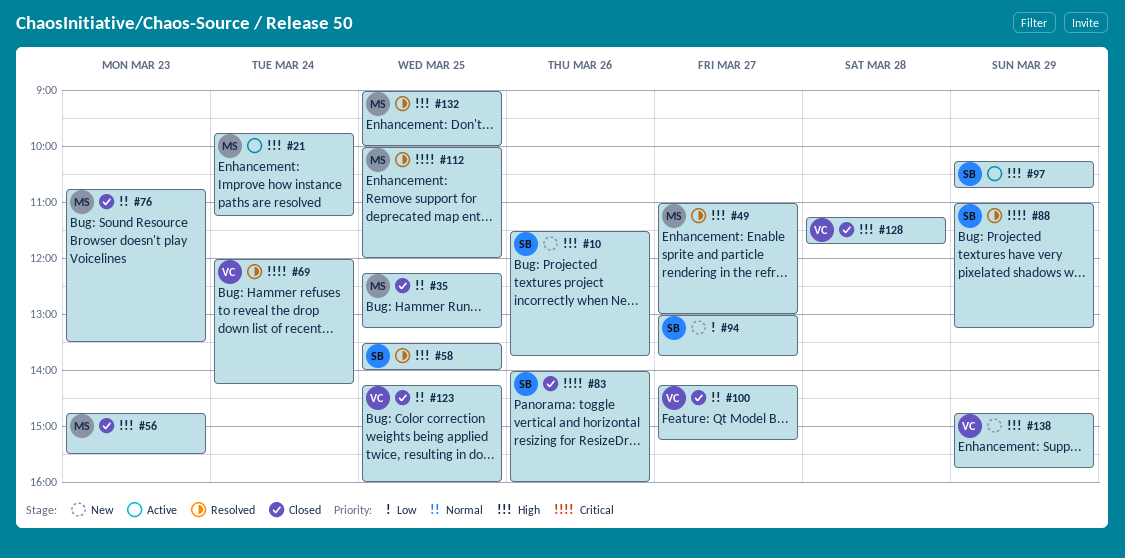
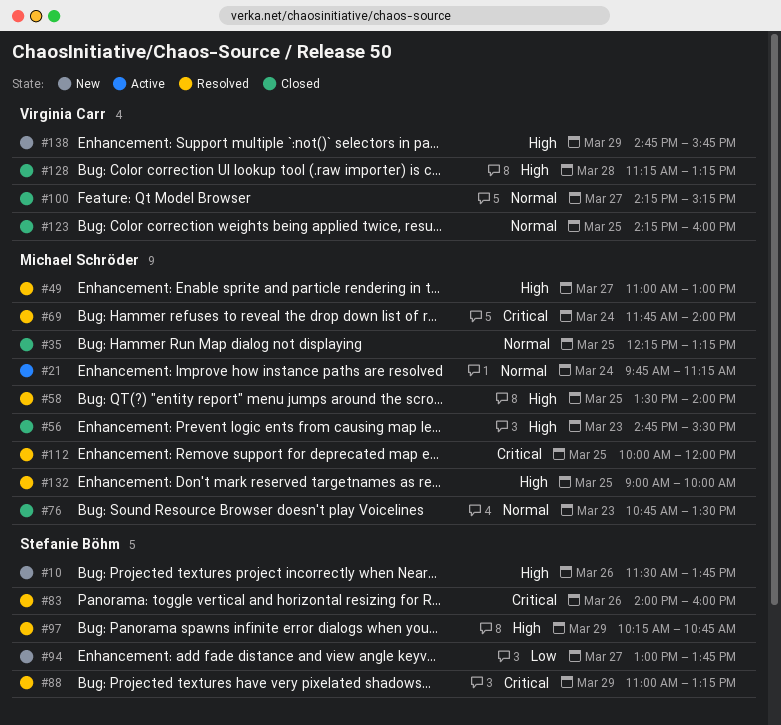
#21, priority: High -> Normal
#58, owner: Stefanie Böhm -> Michael Schröder
#69, owner: Virginia Carr -> Michael Schröder
#69, begins: 12:00 -> 11:45
#69, ends: 14:15 -> 14:00
#83, status: Closed -> Resolved
#97, status: Active -> Resolved
#128, ends: 11:45 -> 13:15

